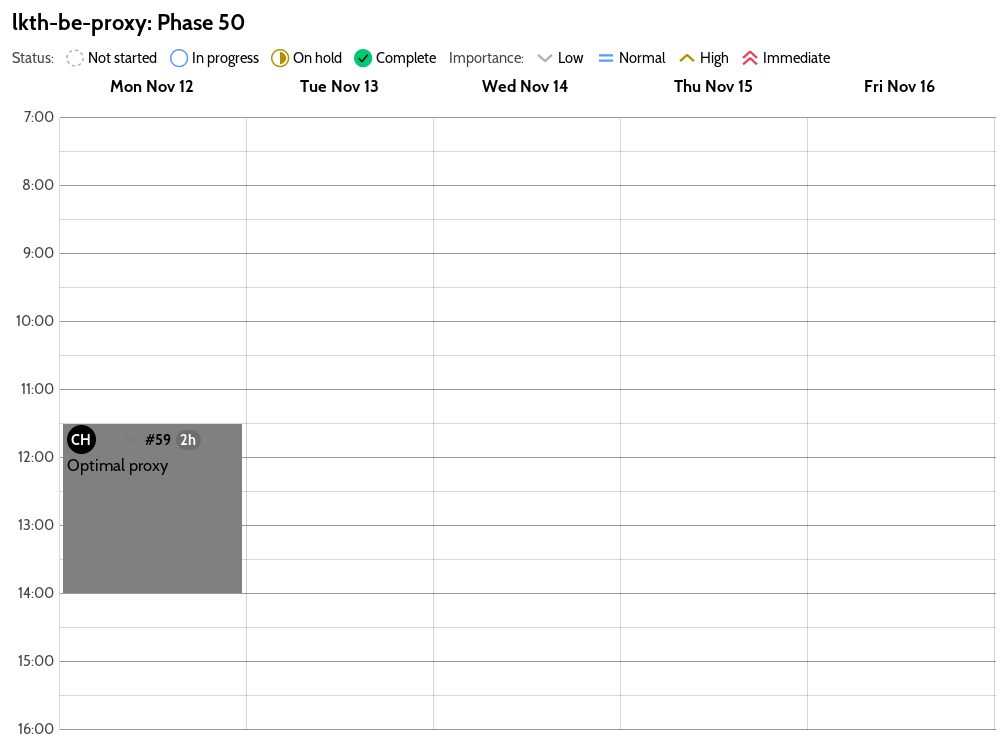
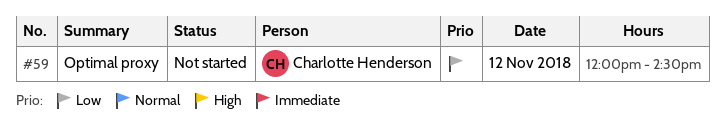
#59, begins: 11:30 -> 12:00
#59, ends: 14:00 -> 14:30

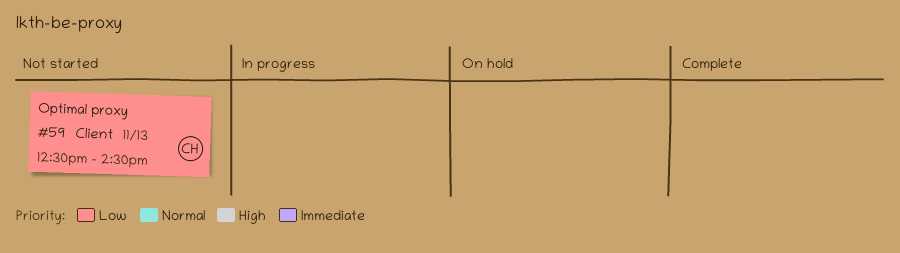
#59, day: Nov 12 -> Nov 13
#59, begins: 12:00 -> 12:30

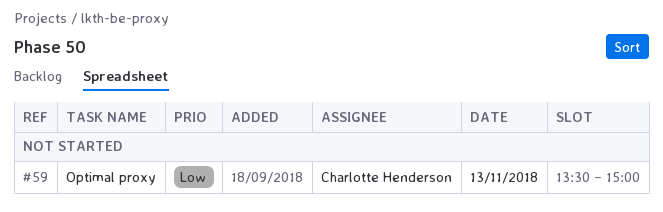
#59, begins: 12:30 -> 13:30
#59, ends: 14:30 -> 15:00

